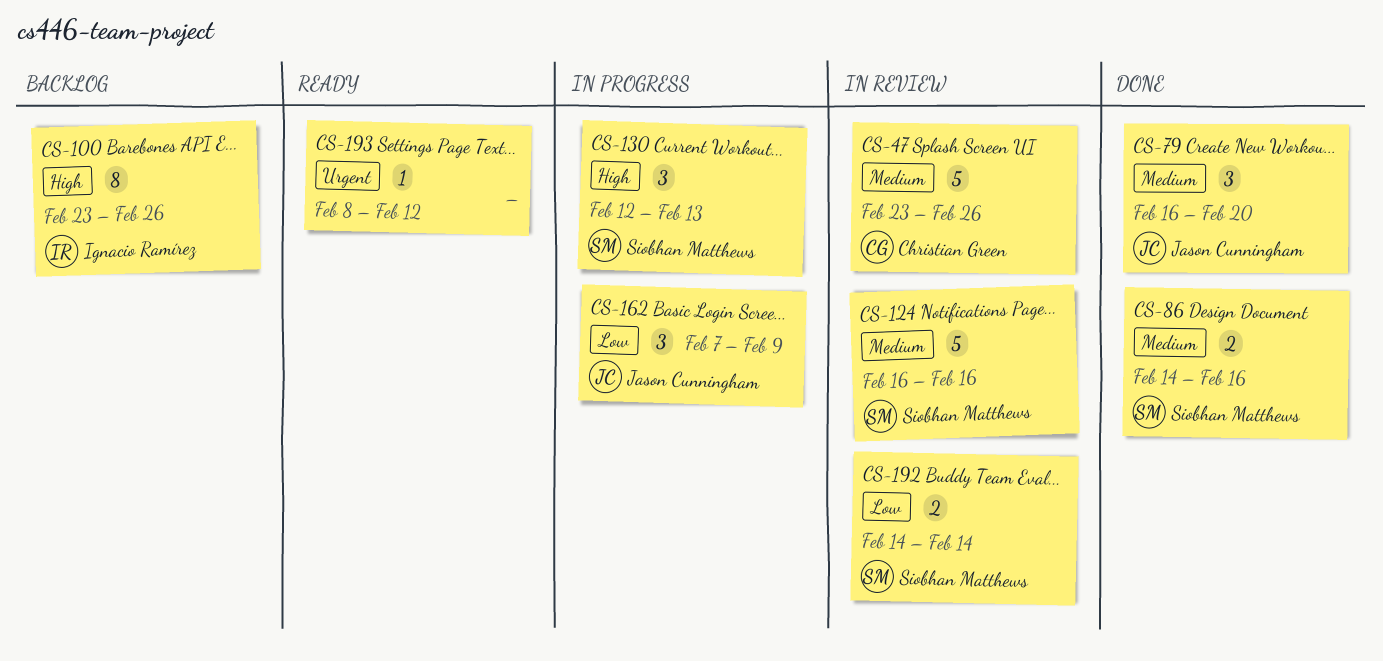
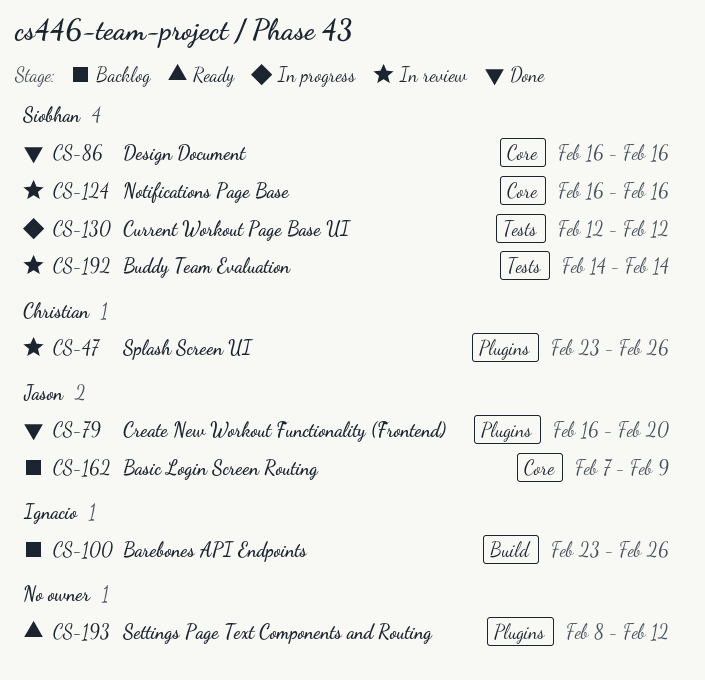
CS-86, start: Feb 14 -> Feb 16
CS-130, due: Feb 13 -> Feb 12
CS-162, status: In progress -> Backlog

